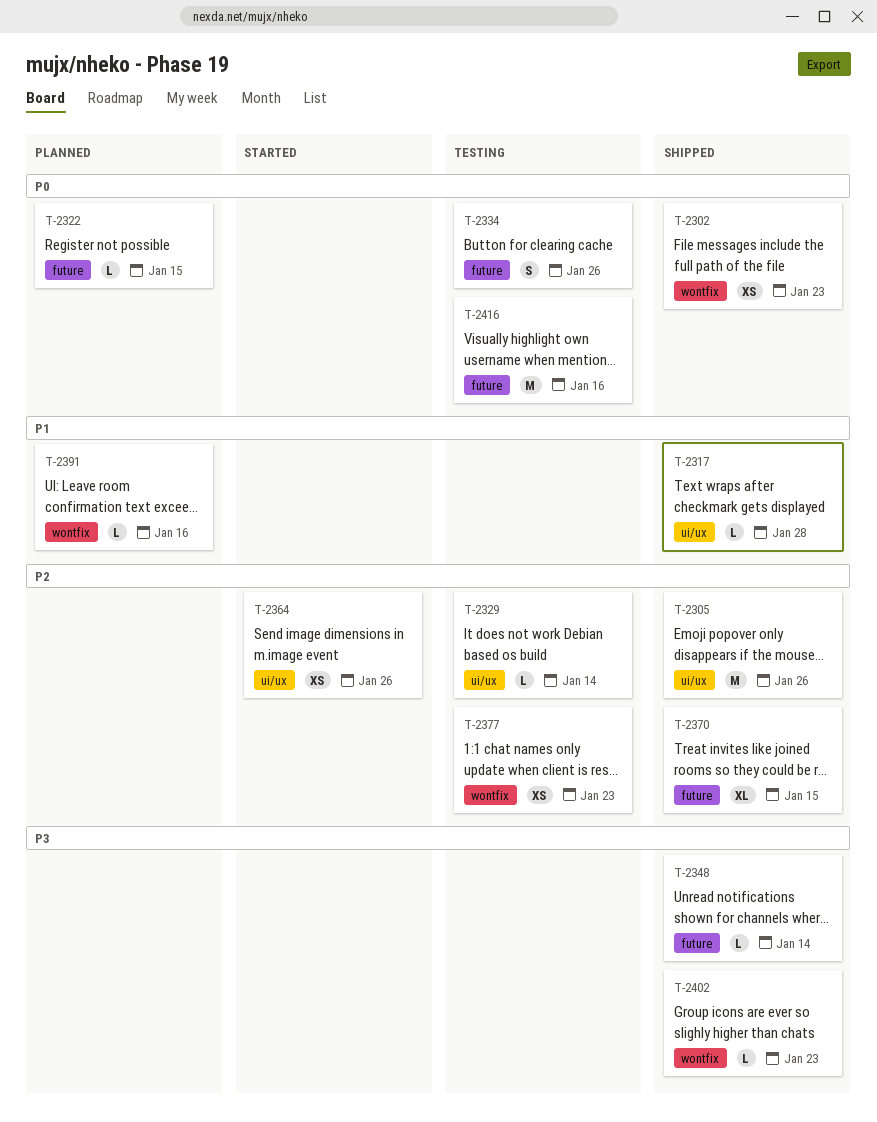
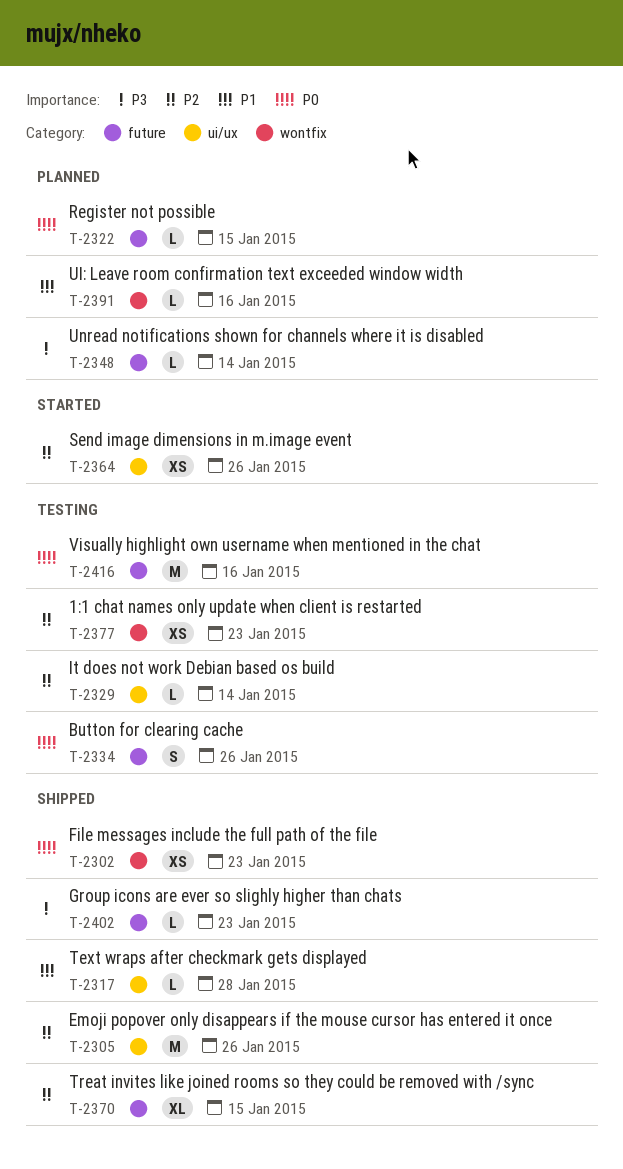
T-2348, status: Shipped -> Planned
T-2402, label: wontfix -> future

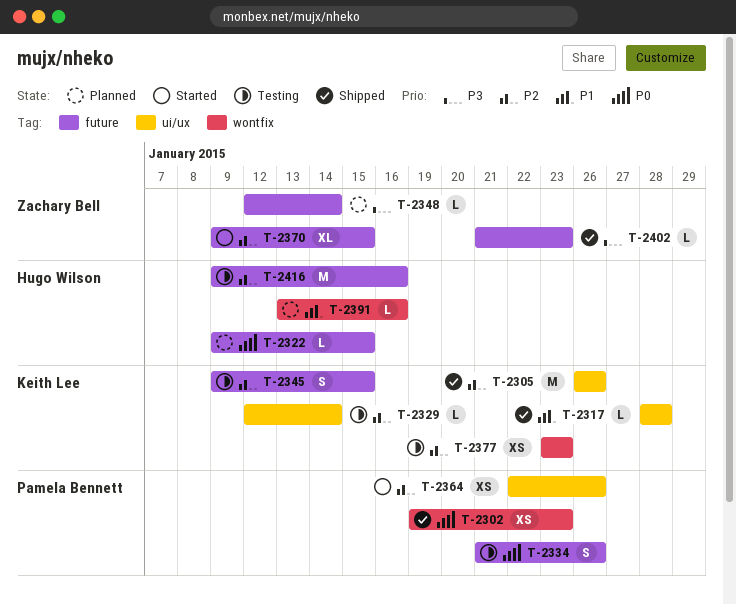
T-2345: none -> present
T-2370, status: Shipped -> Started
T-2416, priority: P0 -> P2

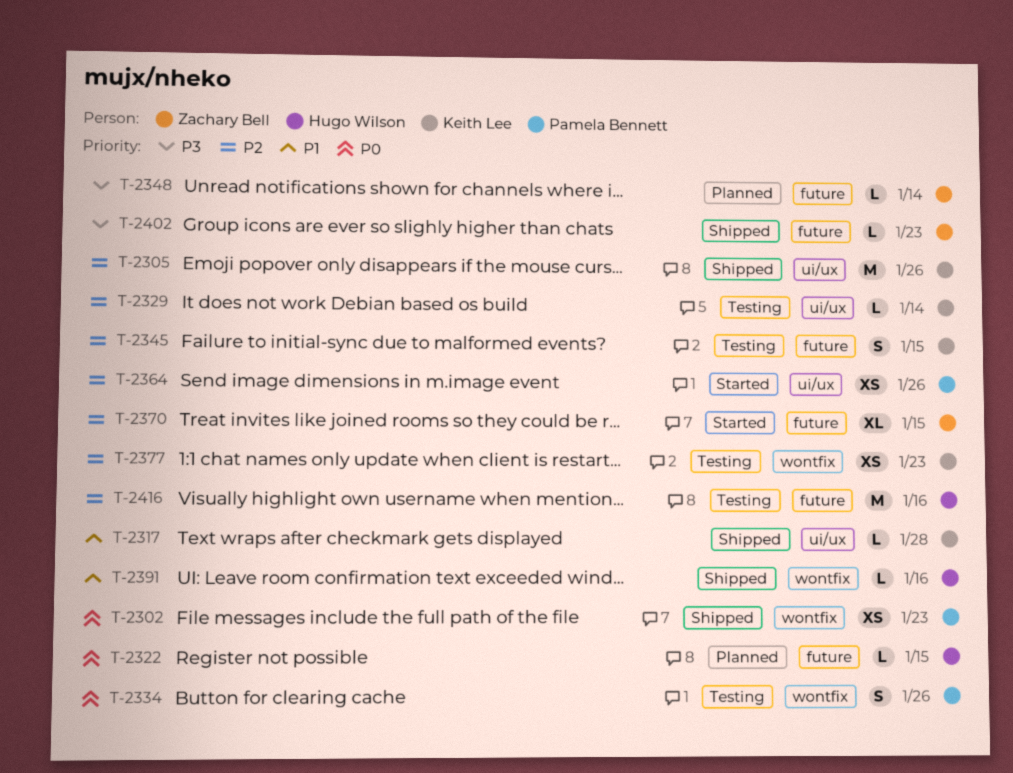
T-2334, label: future -> wontfix
T-2391, status: Planned -> Shipped

